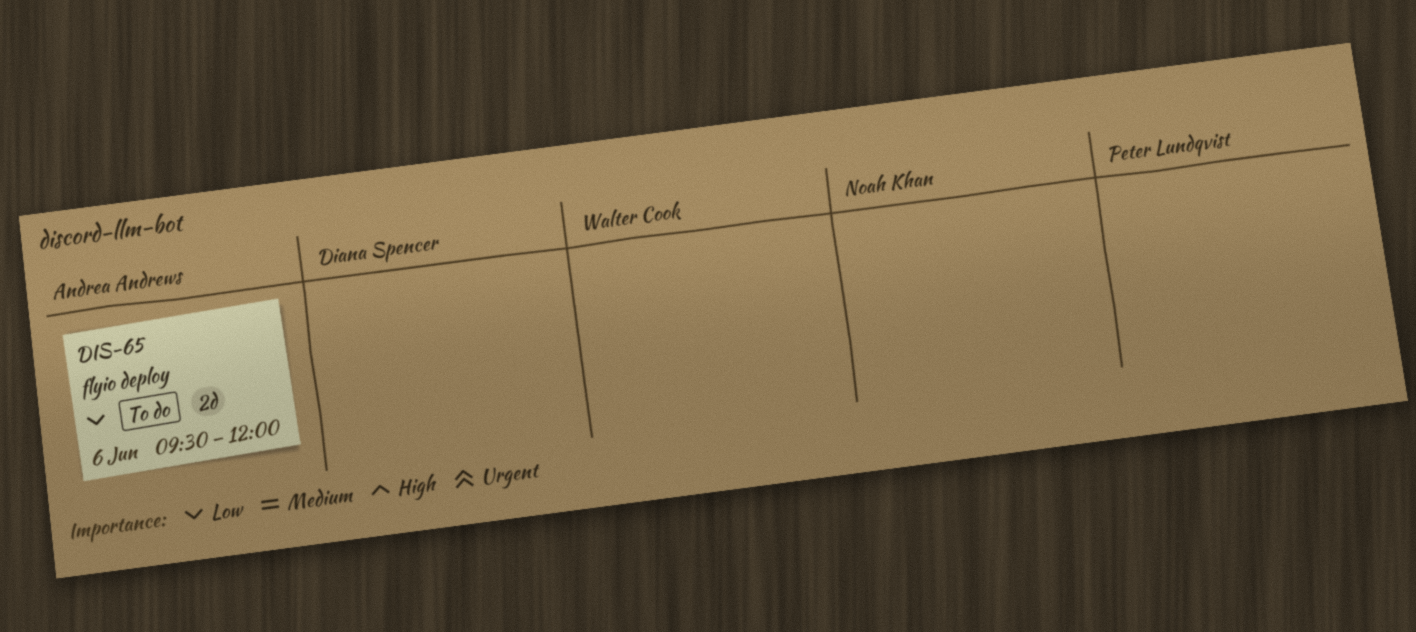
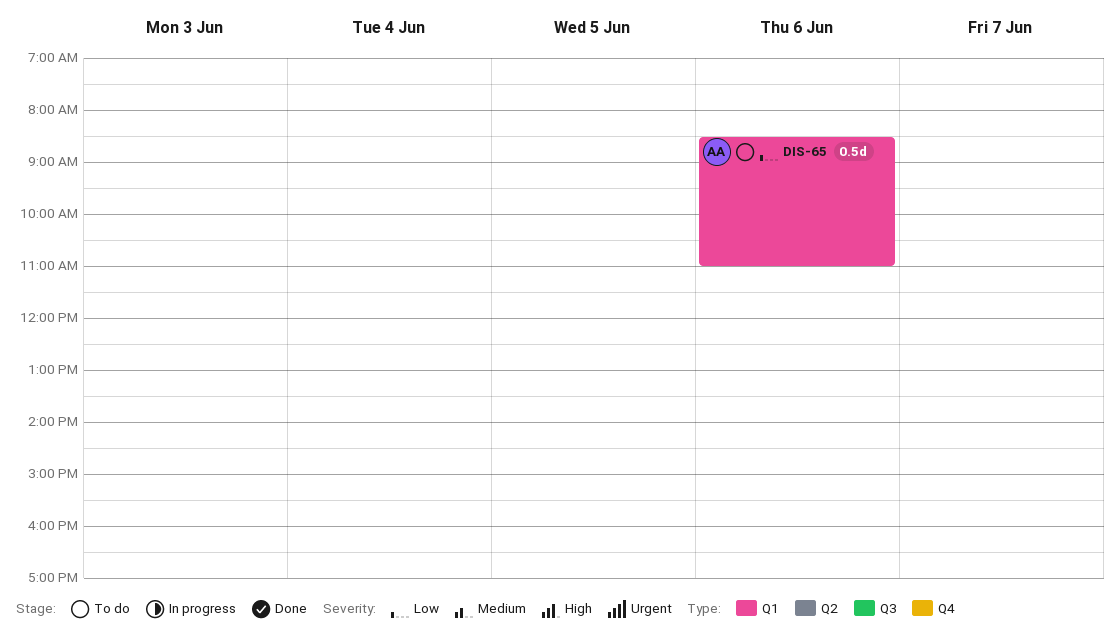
DIS-65, estimate: 2d -> 0.5d
DIS-65, begins: 09:30 -> 08:30
DIS-65, ends: 12:00 -> 11:00

